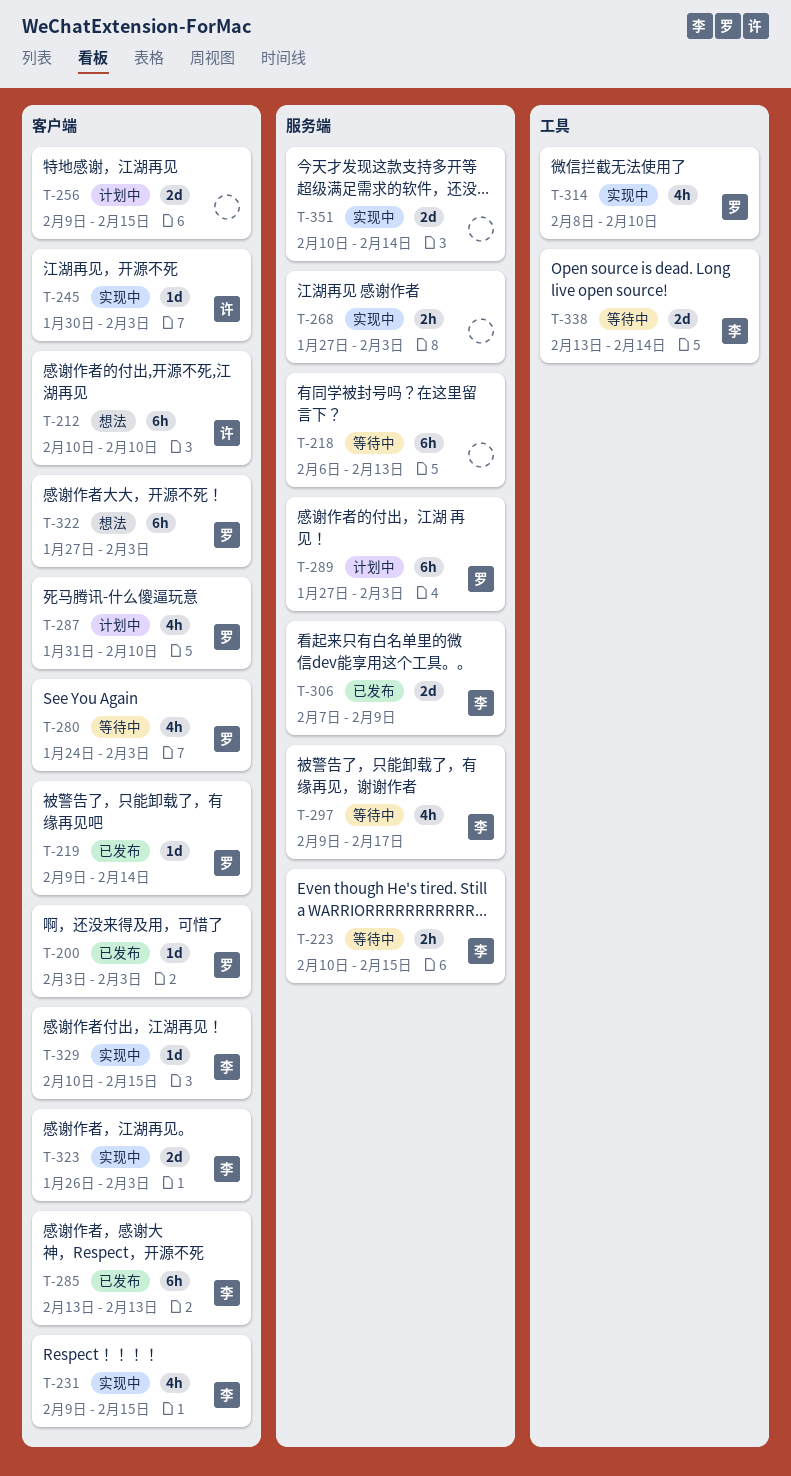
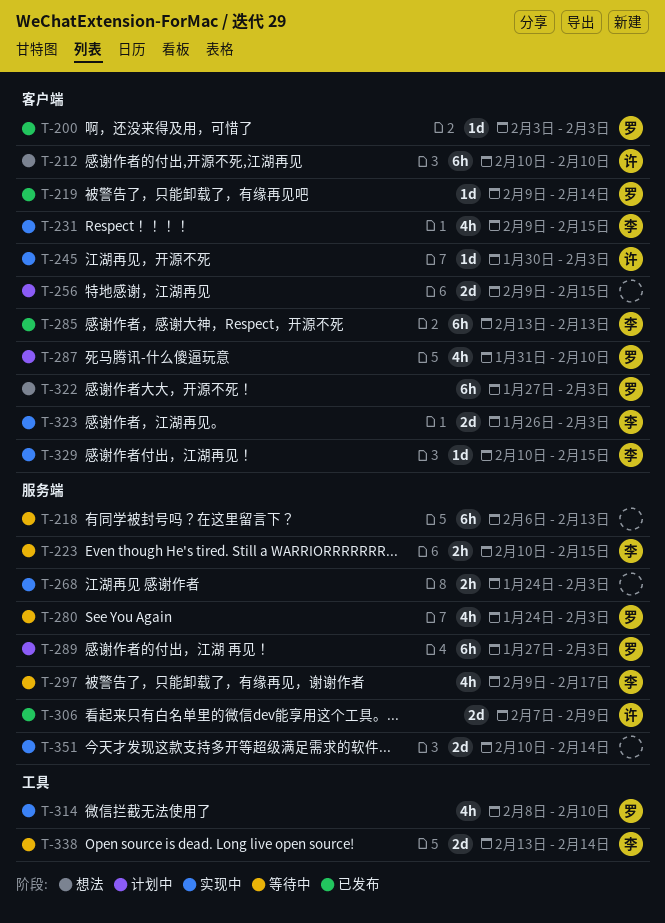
T-268, start: Jan 27 -> Jan 24
T-280, label: 客户端 -> 服务端
T-306, owner: 李 -> 许

